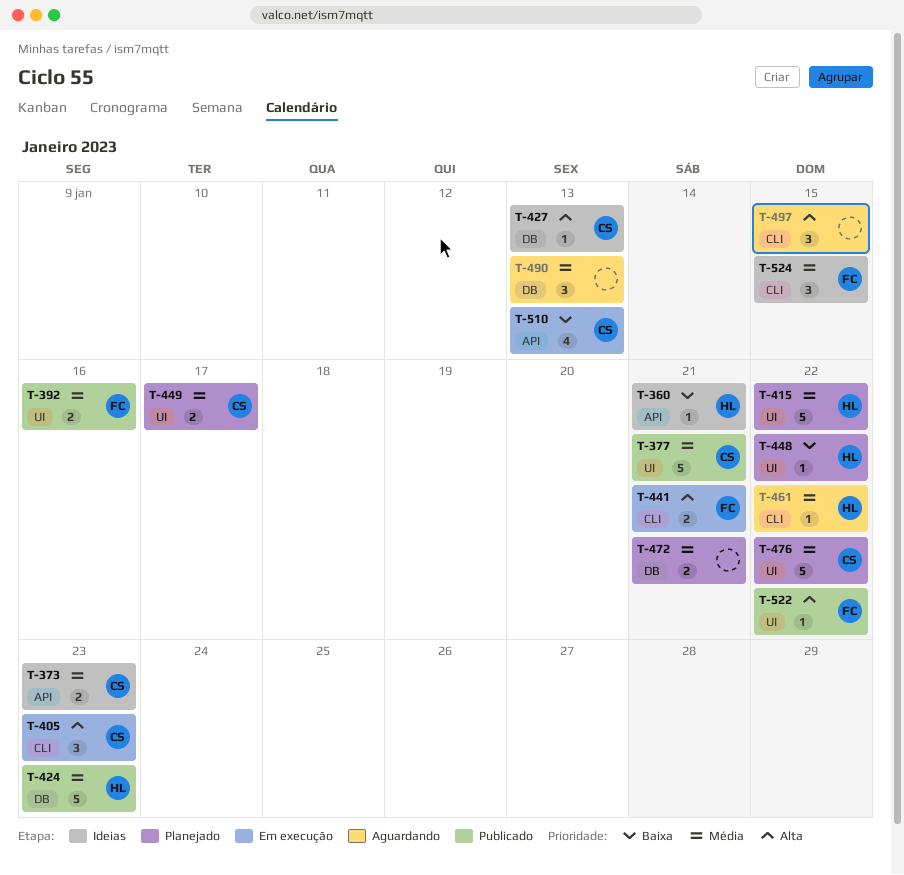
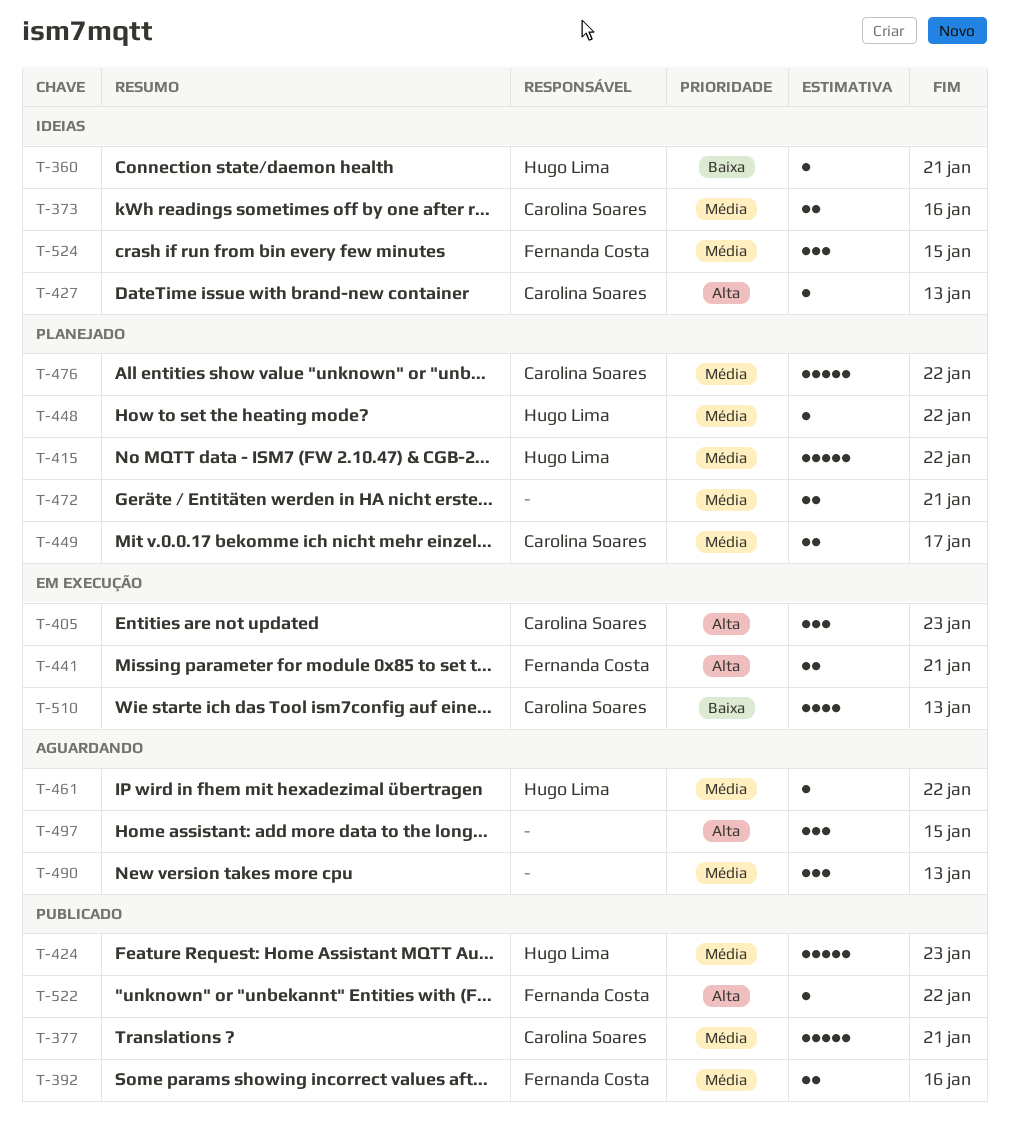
T-373, due: Jan 23 -> Jan 16
T-448, priority: Baixa -> Média

